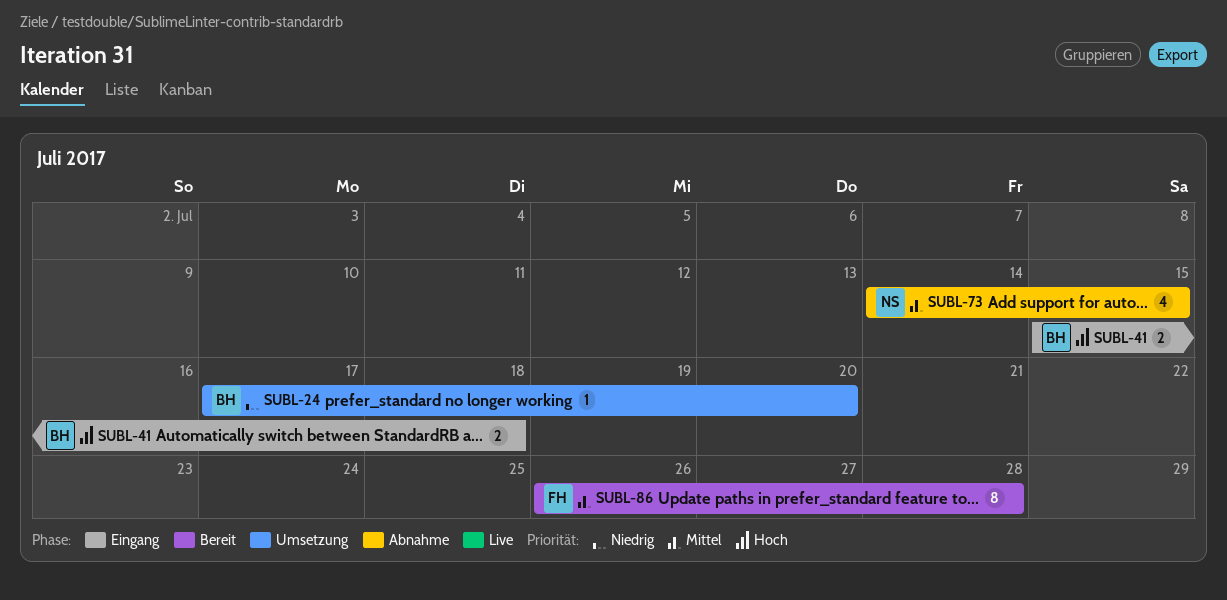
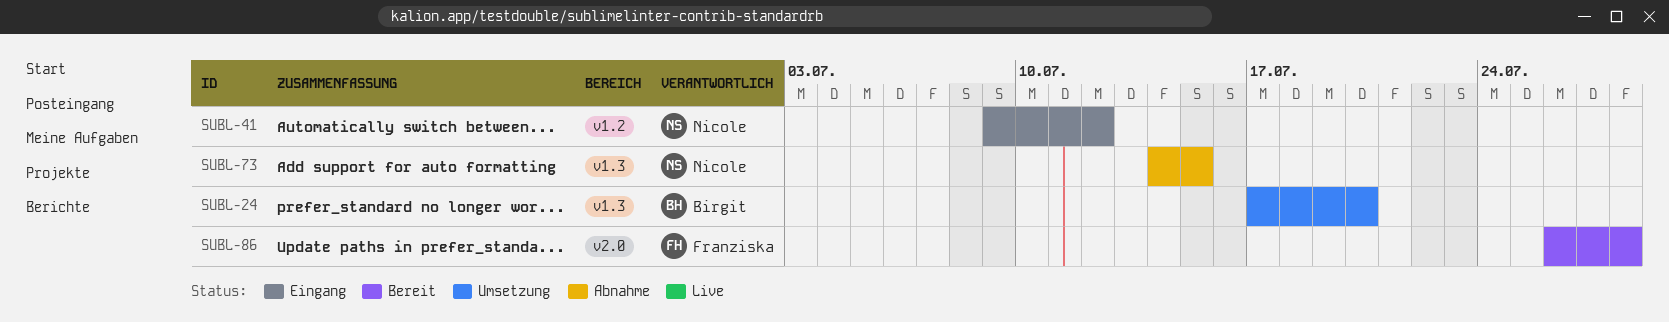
SUBL-41, owner: Birgit -> Nicole
SUBL-41, start: Jul 15 -> Jul 9
SUBL-41, due: Jul 18 -> Jul 12

